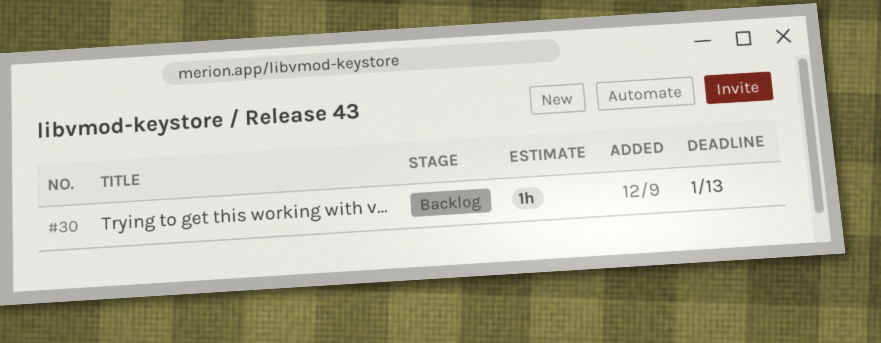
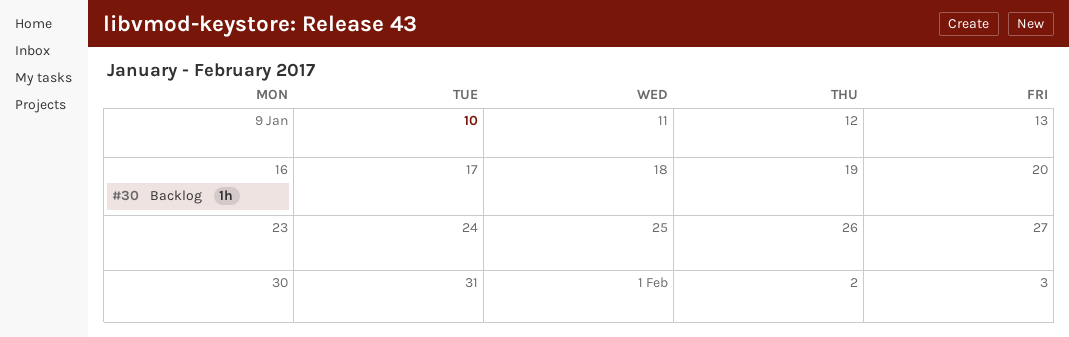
#30, due: Jan 13 -> Jan 16

